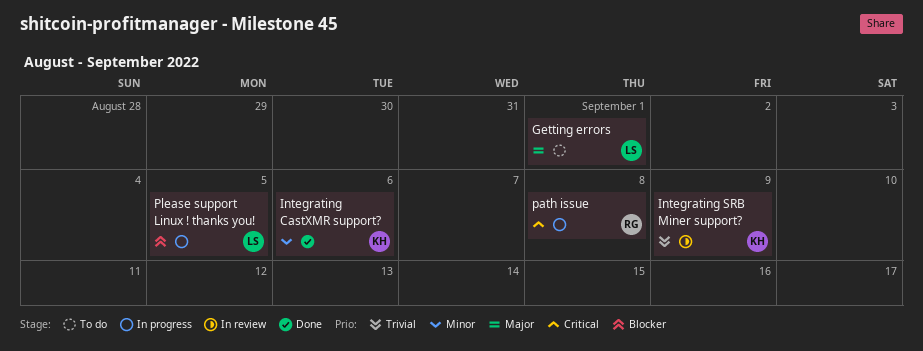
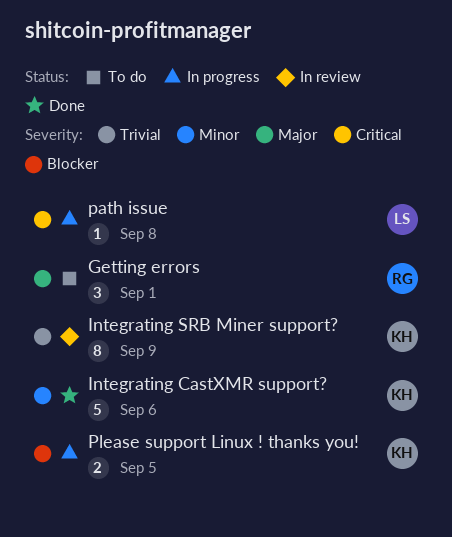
Getting errors, owner: LS -> RG
path issue, owner: RG -> LS
Please support Linux ! thanks you!, owner: LS -> KH

